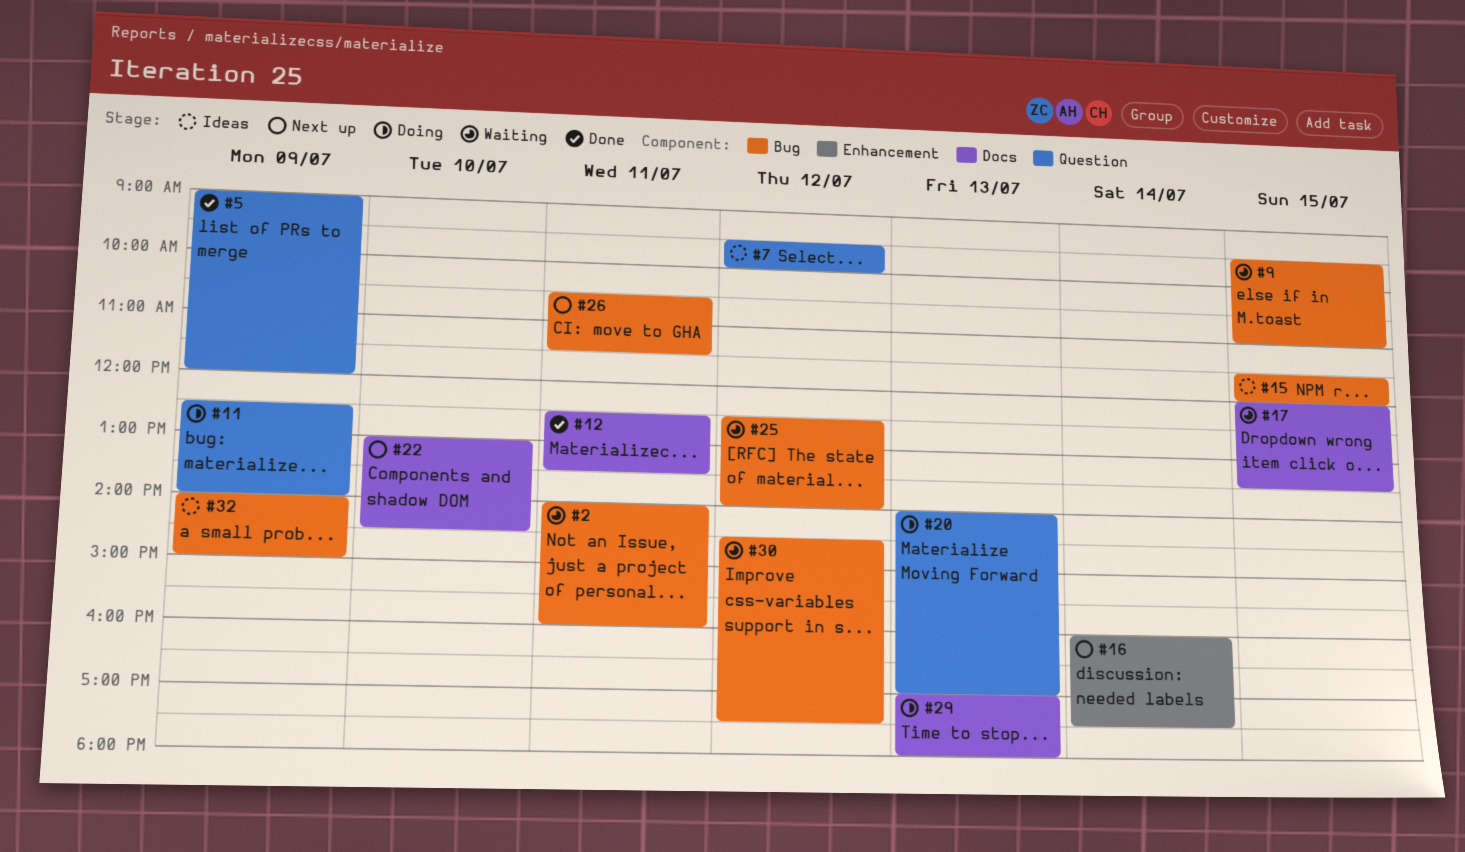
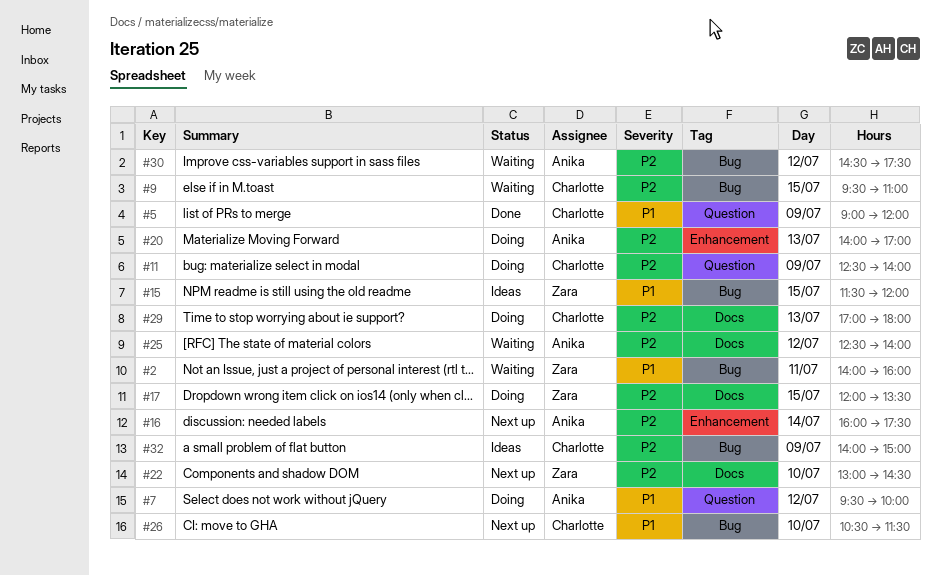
#7, status: Ideas -> Doing
#12: present -> none
#17, status: Waiting -> Doing
#20, label: Question -> Enhancement
#25, label: Bug -> Docs
#26, day: Jul 11 -> Jul 10

